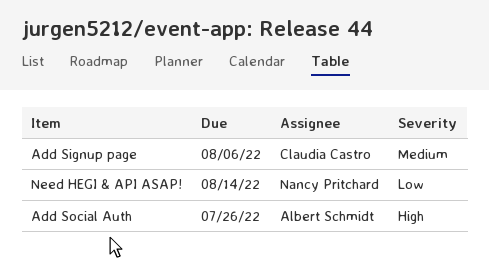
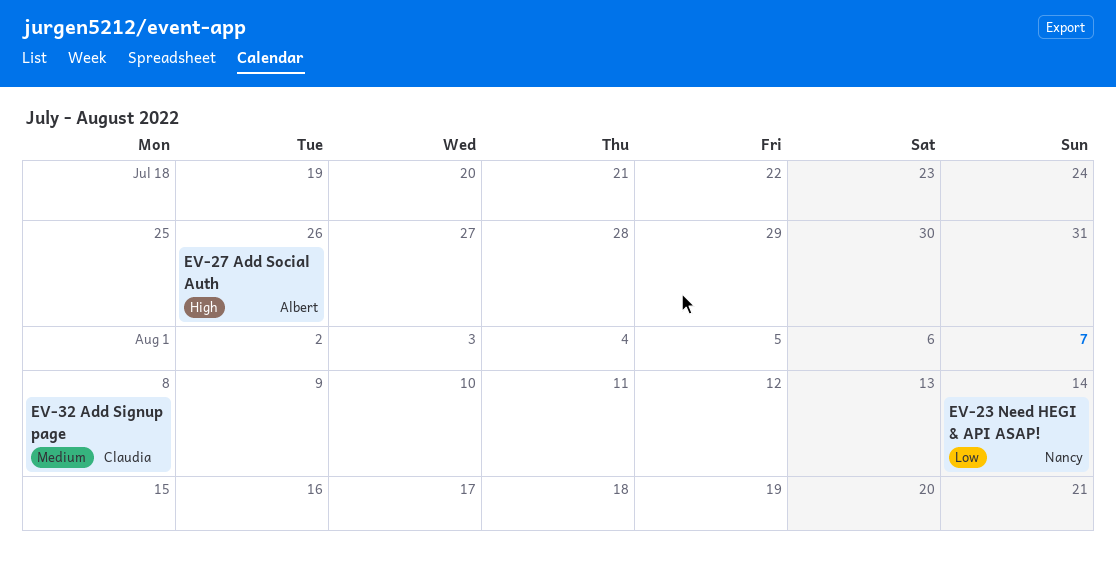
Add Signup page, due: Aug 6 -> Aug 8

